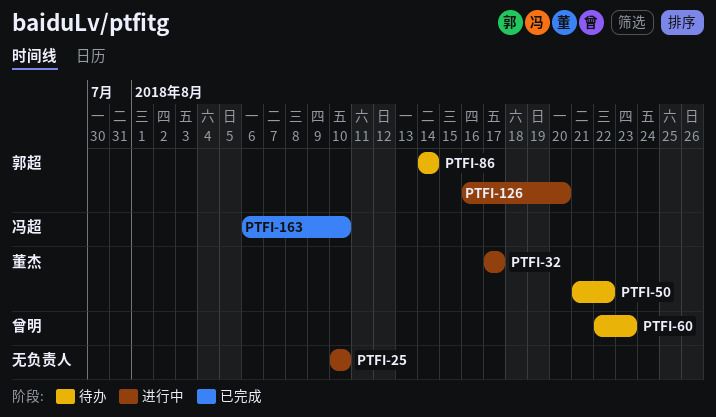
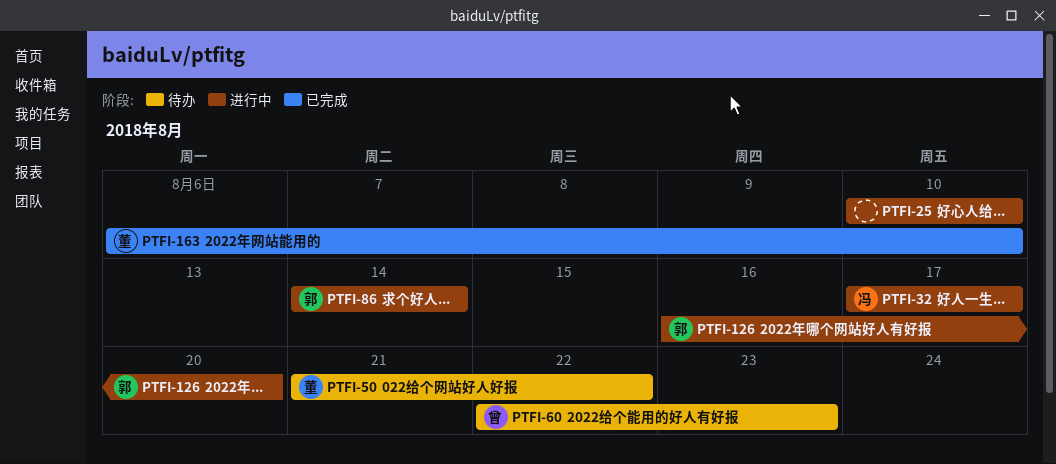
PTFI-32, owner: 董杰 -> 冯超
PTFI-86, status: 待办 -> 进行中
PTFI-163, owner: 冯超 -> 董杰

